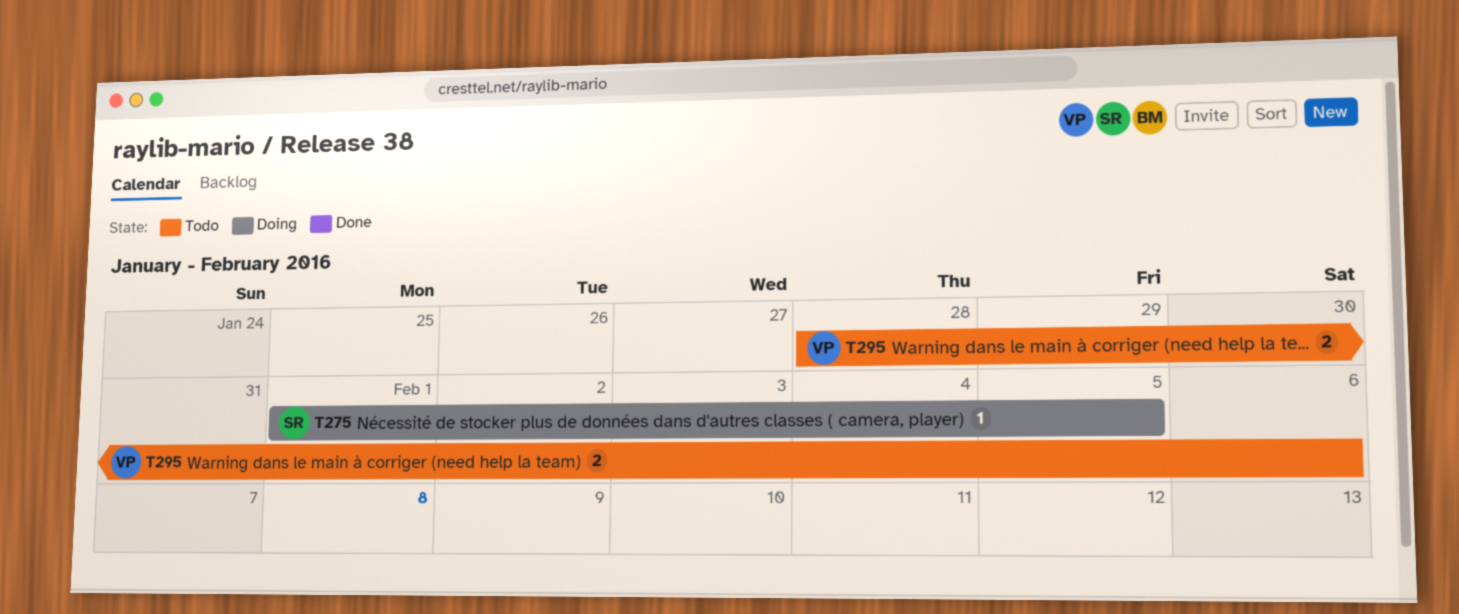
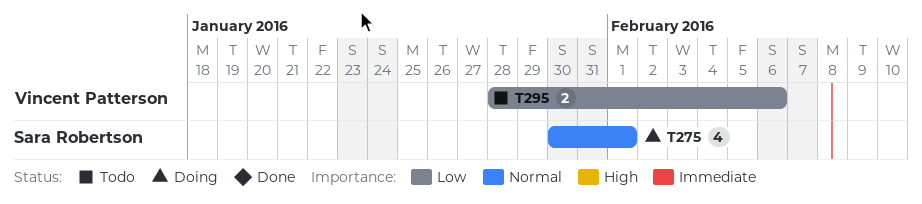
T275, estimate: 1 -> 4
T275, start: Feb 1 -> Jan 30
T275, due: Feb 5 -> Feb 1

